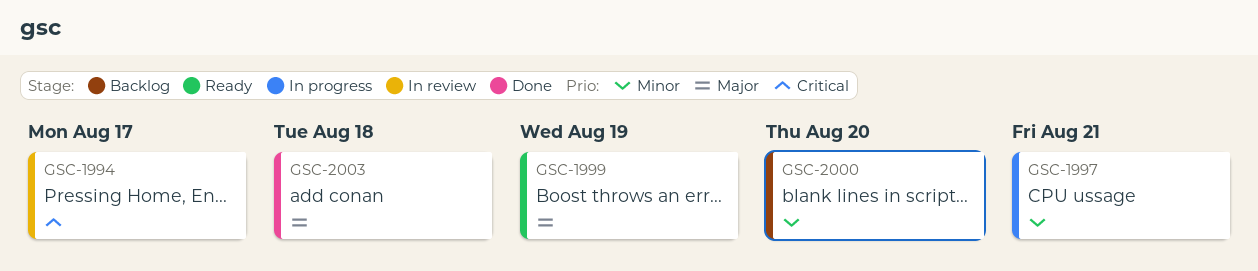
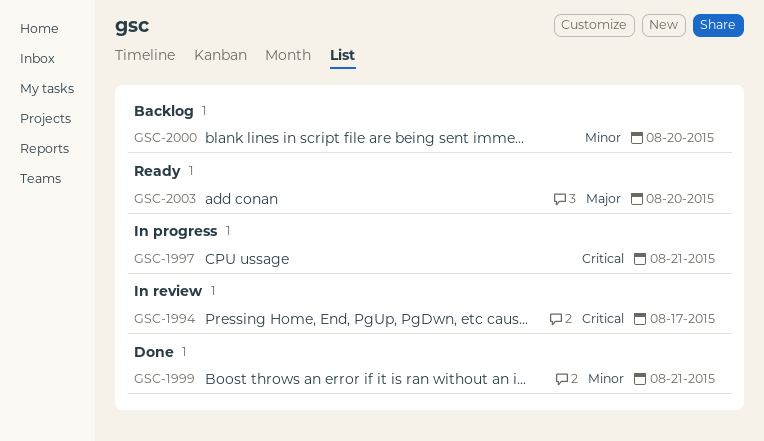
GSC-1997, priority: Minor -> Critical
GSC-1999, status: Ready -> Done
GSC-1999, priority: Major -> Minor
GSC-1999, due: Aug 19 -> Aug 21
GSC-2003, status: Done -> Ready
GSC-2003, due: Aug 18 -> Aug 20

